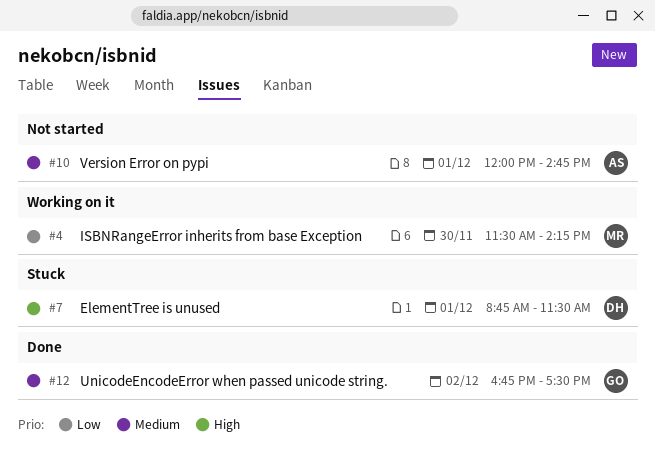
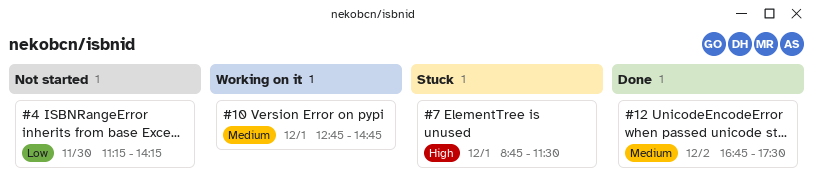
#4, status: Working on it -> Not started
#4, begins: 11:30 -> 11:15
#10, status: Not started -> Working on it
#10, begins: 12:00 -> 12:45

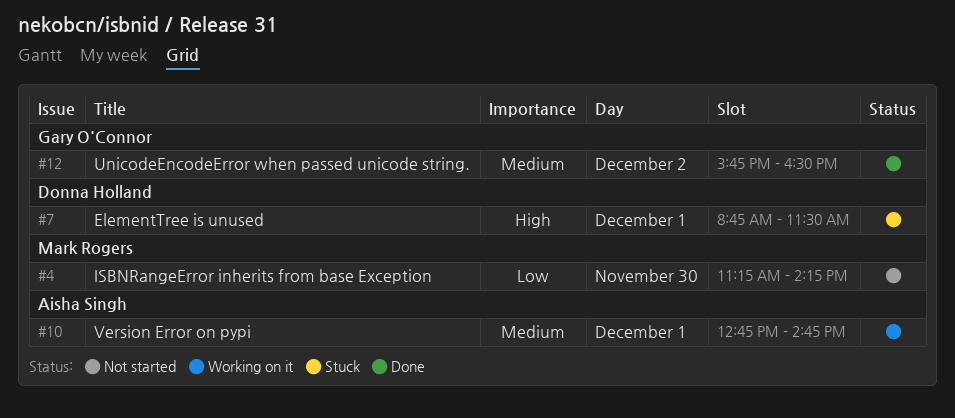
#12, begins: 16:45 -> 15:45
#12, ends: 17:30 -> 16:30

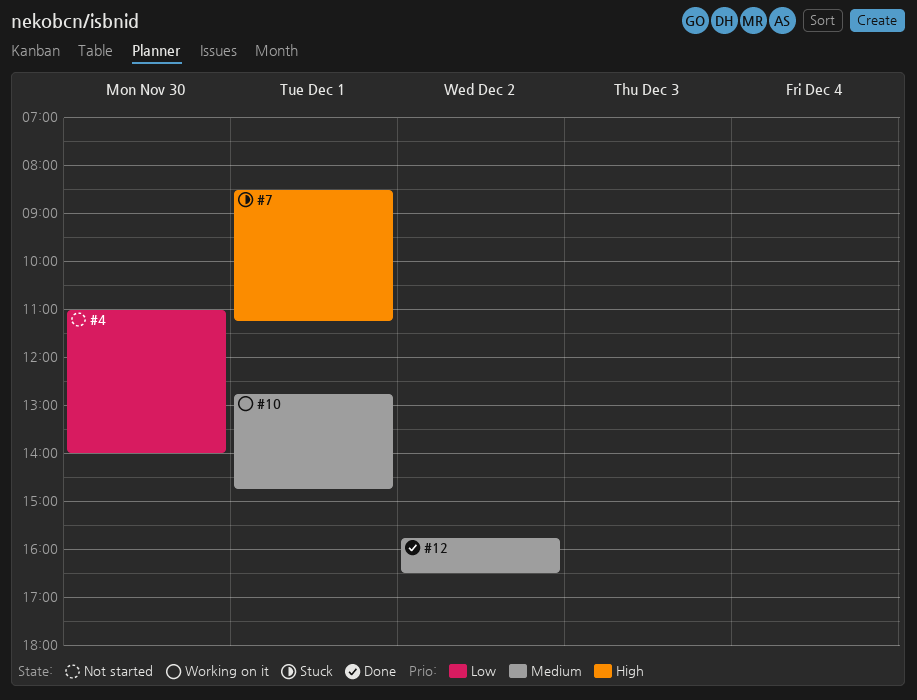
#4, begins: 11:15 -> 11:00
#4, ends: 14:15 -> 14:00
#7, begins: 08:45 -> 08:30
#7, ends: 11:30 -> 11:15

